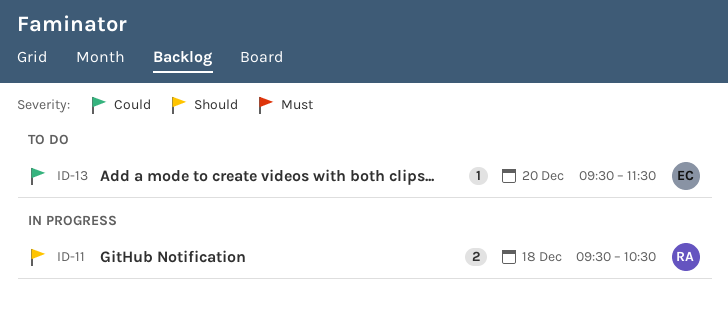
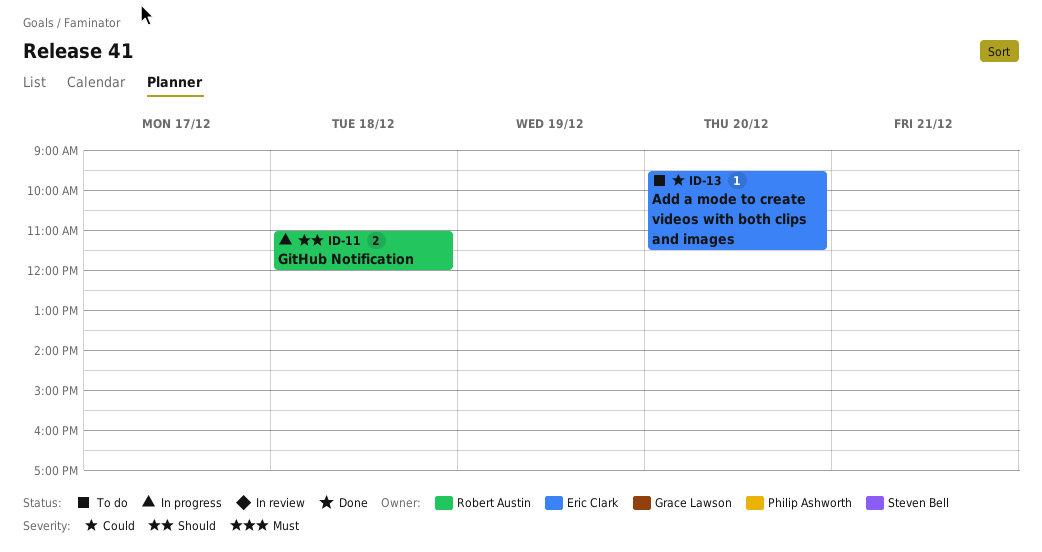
ID-11, begins: 09:30 -> 11:00
ID-11, ends: 10:30 -> 12:00

